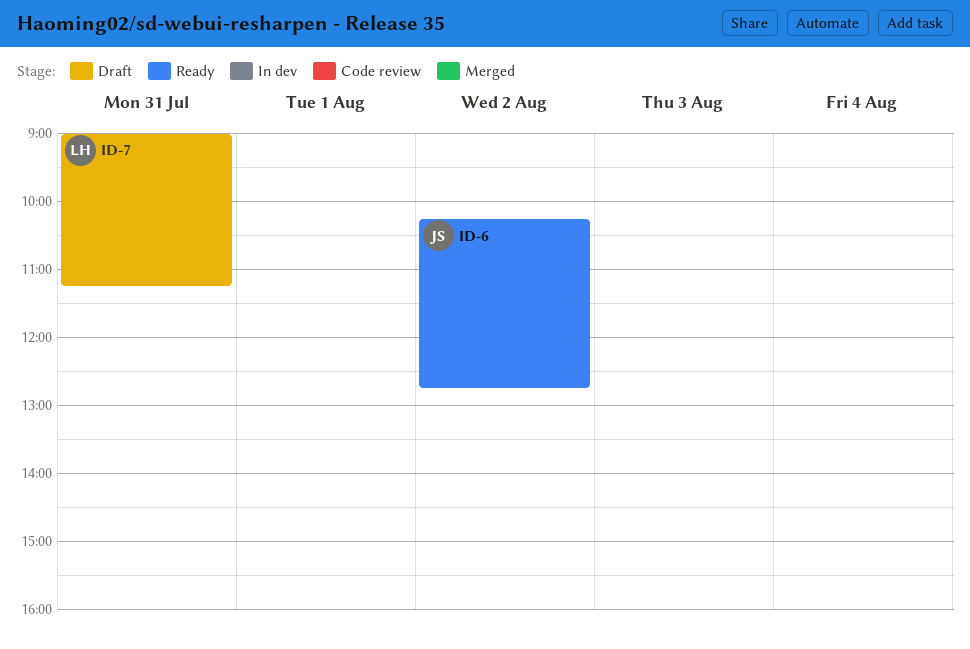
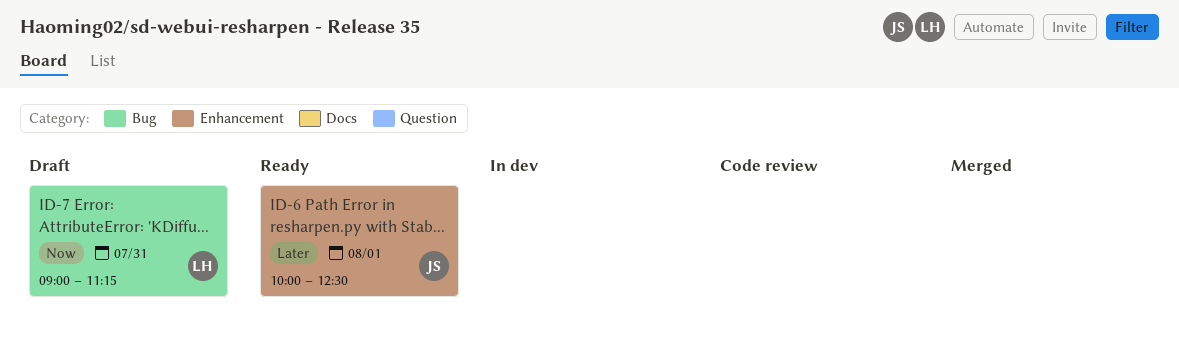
ID-6, day: Aug 2 -> Aug 1
ID-6, begins: 10:15 -> 10:00
ID-6, ends: 12:45 -> 12:30

